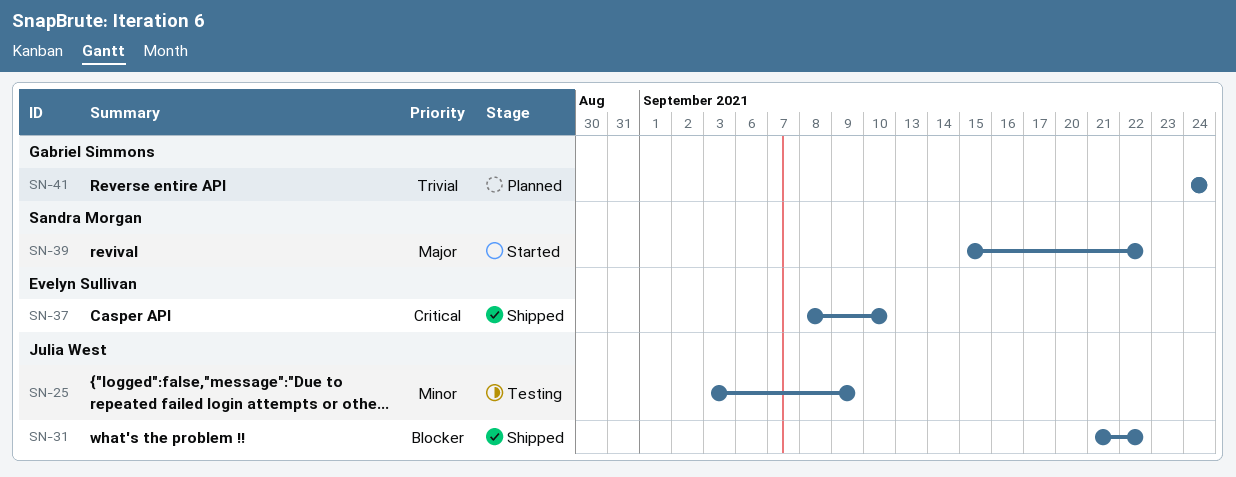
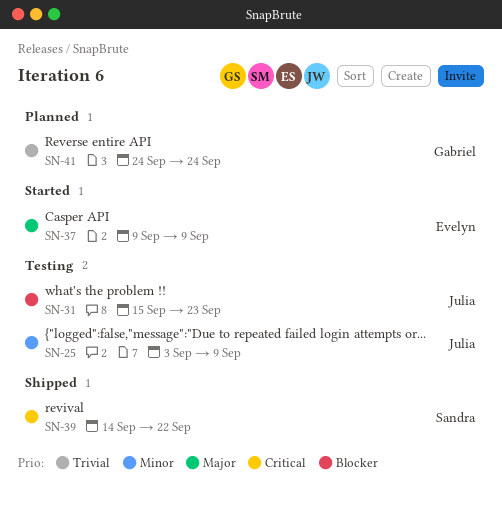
SN-31, status: Shipped -> Testing
SN-31, start: Sep 21 -> Sep 15
SN-31, due: Sep 22 -> Sep 23
SN-37, status: Shipped -> Started
SN-37, priority: Critical -> Major
SN-37, start: Sep 8 -> Sep 9
SN-37, due: Sep 10 -> Sep 9
SN-39, status: Started -> Shipped
SN-39, priority: Major -> Critical
SN-39, start: Sep 15 -> Sep 14

